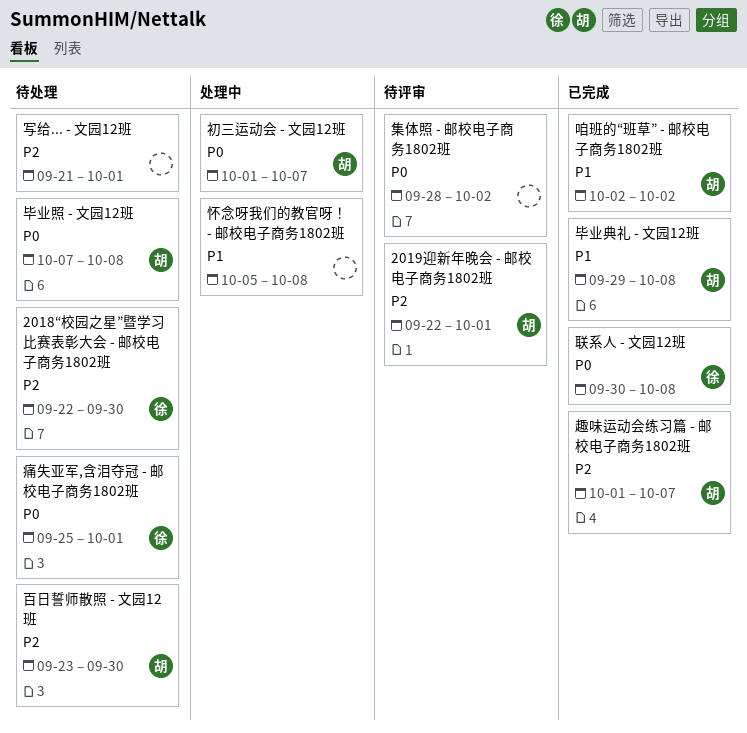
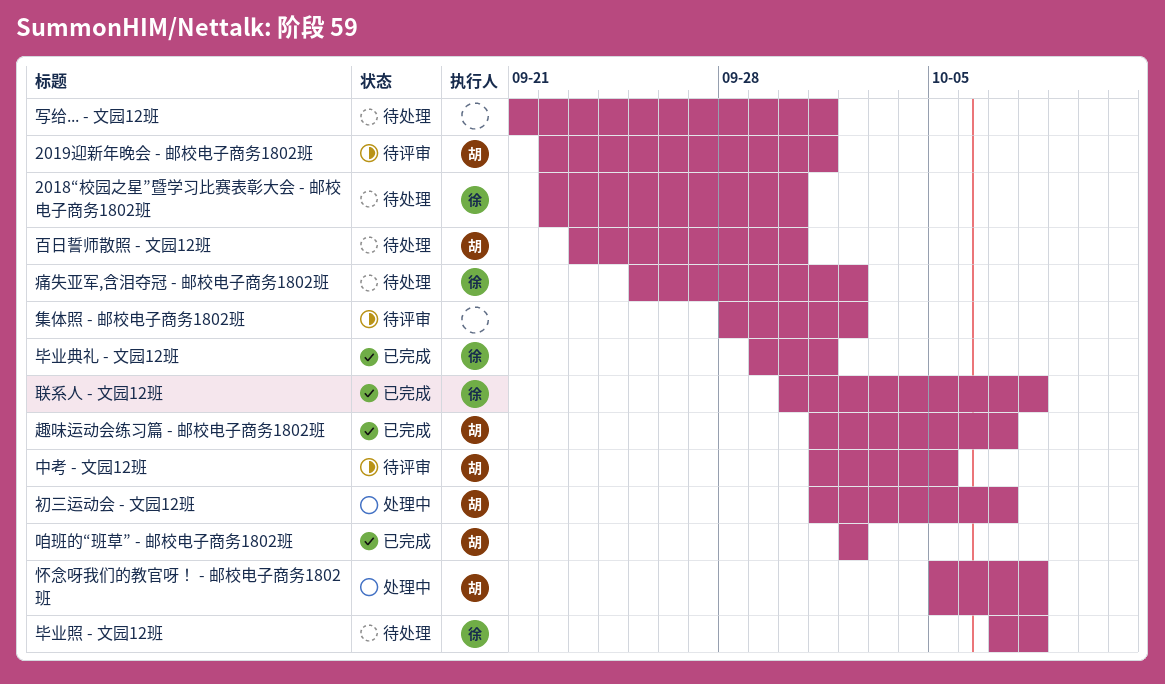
中考 - 文园12班: none -> present
怀念呀我们的教官呀！ - 邮校电子商务1802班, owner: none -> 胡
毕业典礼 - 文园12班, owner: 胡 -> 徐
毕业典礼 - 文园12班, due: Oct 8 -> Oct 1
毕业照 - 文园12班, owner: 胡 -> 徐
痛失亚军,含泪夺冠 - 邮校电子商务1802班, due: Oct 1 -> Oct 2

